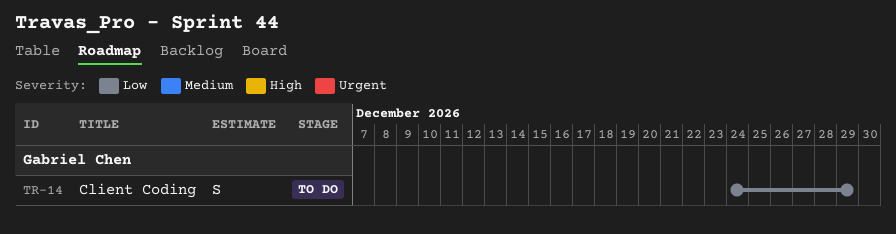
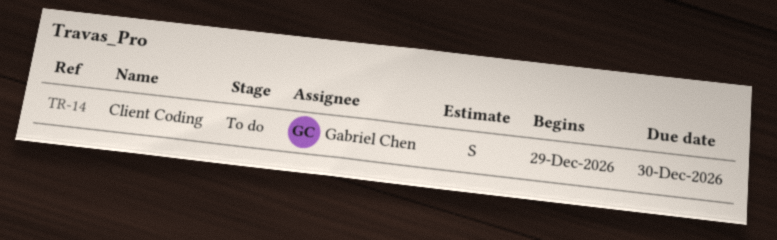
TR-14, start: Dec 24 -> Dec 29
TR-14, due: Dec 29 -> Dec 30

